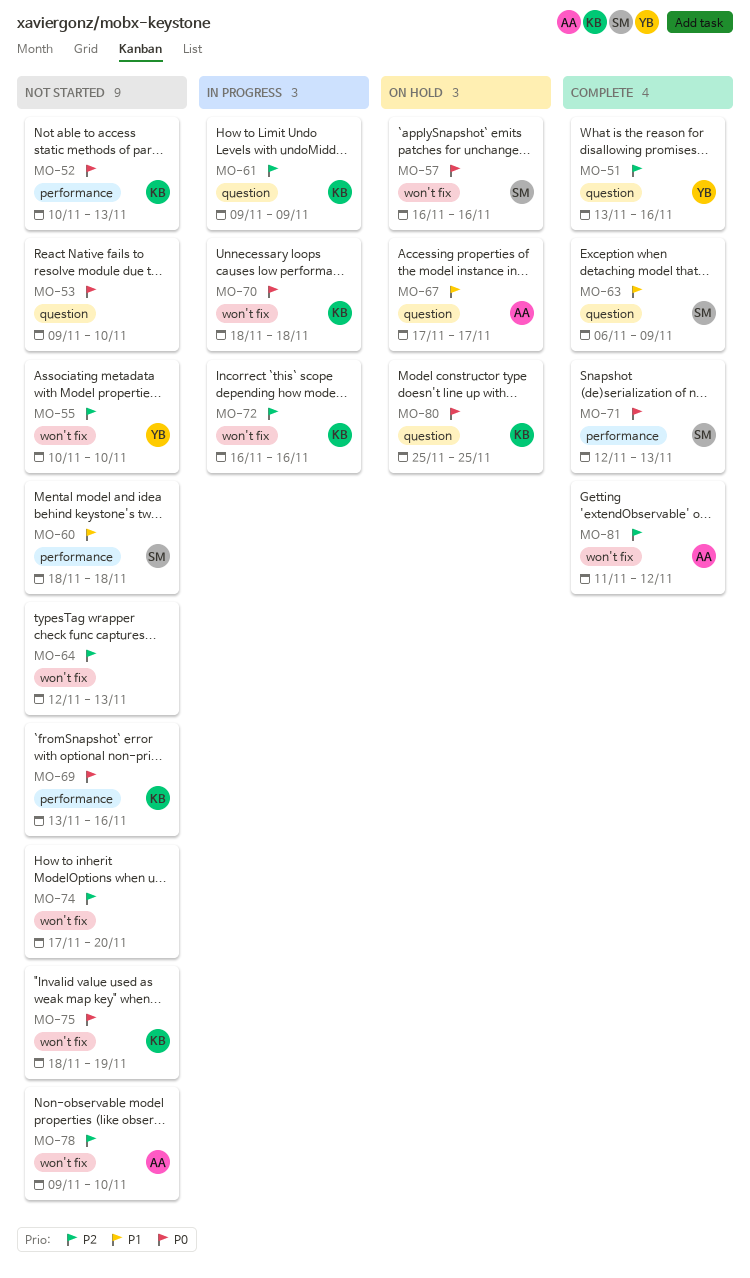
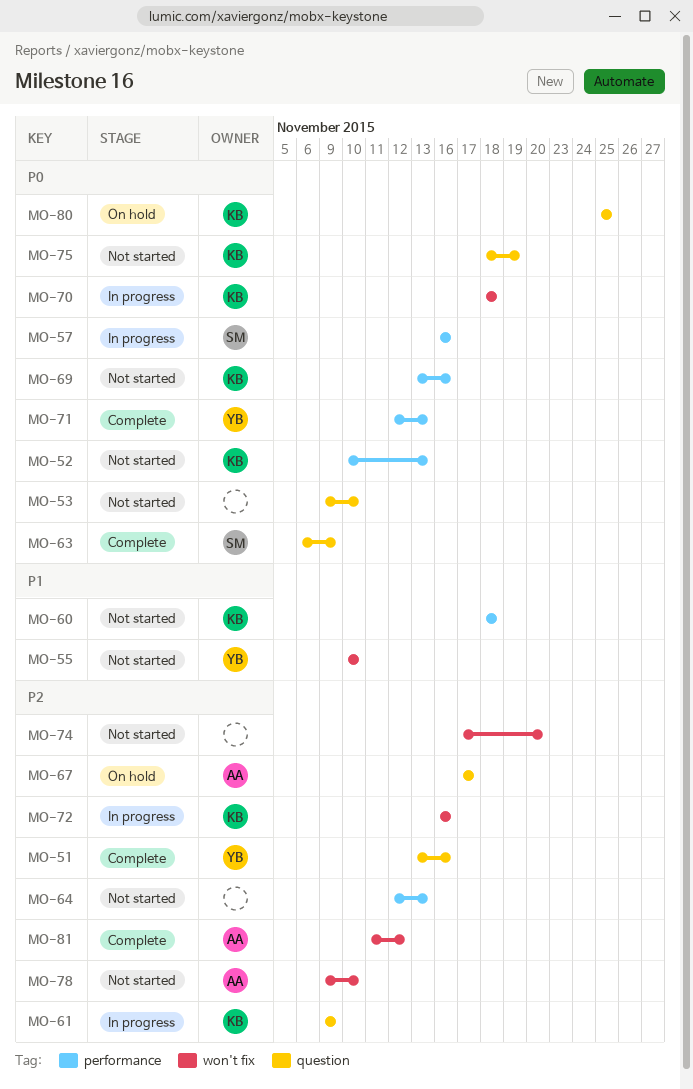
MO-55, priority: P2 -> P1
MO-57, status: On hold -> In progress
MO-57, label: won't fix -> performance
MO-60, owner: SM -> KB
MO-63, priority: P1 -> P0
MO-64, label: won't fix -> performance
MO-67, priority: P1 -> P2
MO-71, owner: SM -> YB
MO-75, label: won't fix -> question

